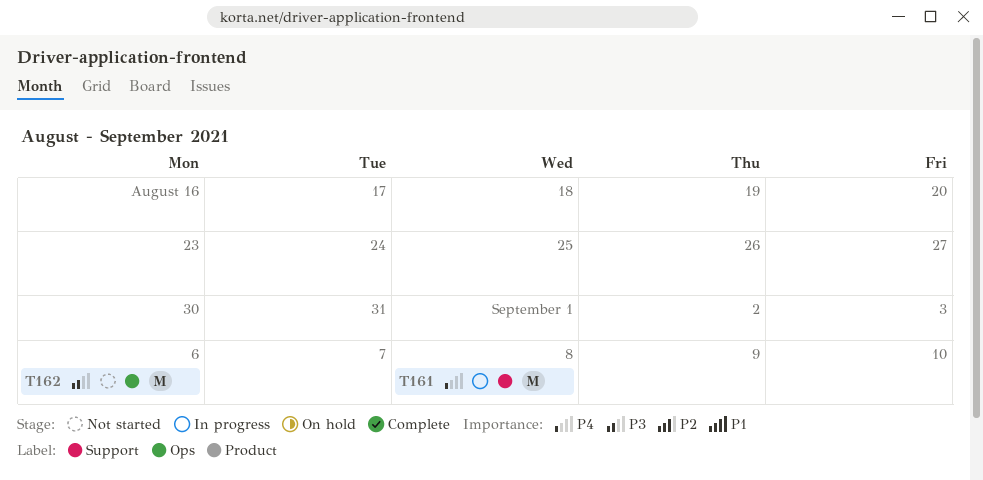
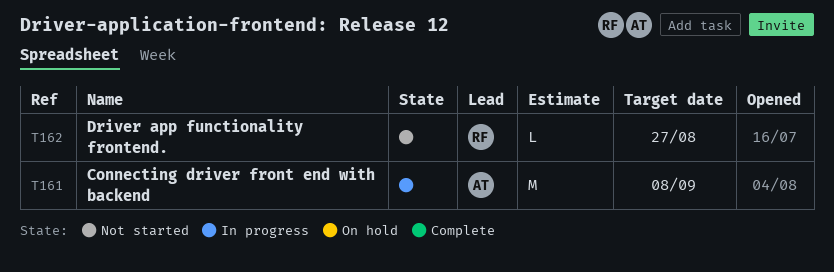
T162, estimate: M -> L
T162, due: Sep 6 -> Aug 27

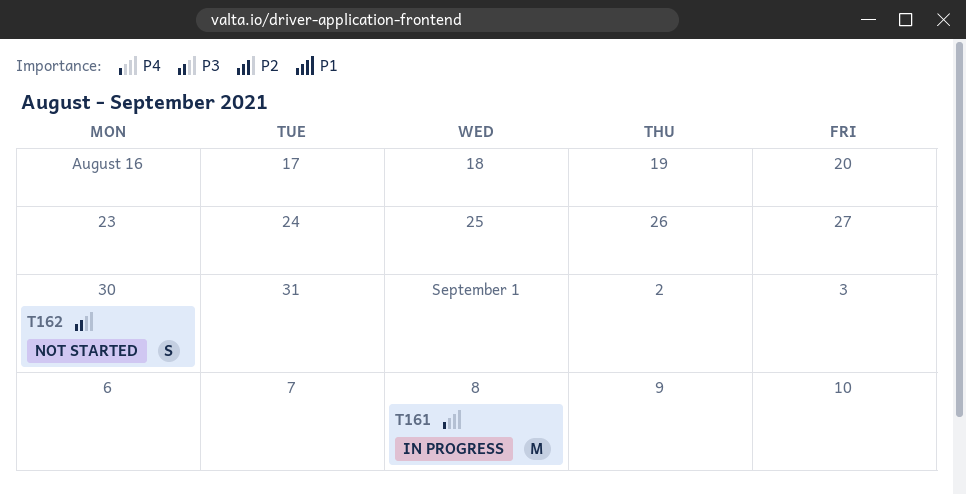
T162, estimate: L -> S
T162, due: Aug 27 -> Aug 30

